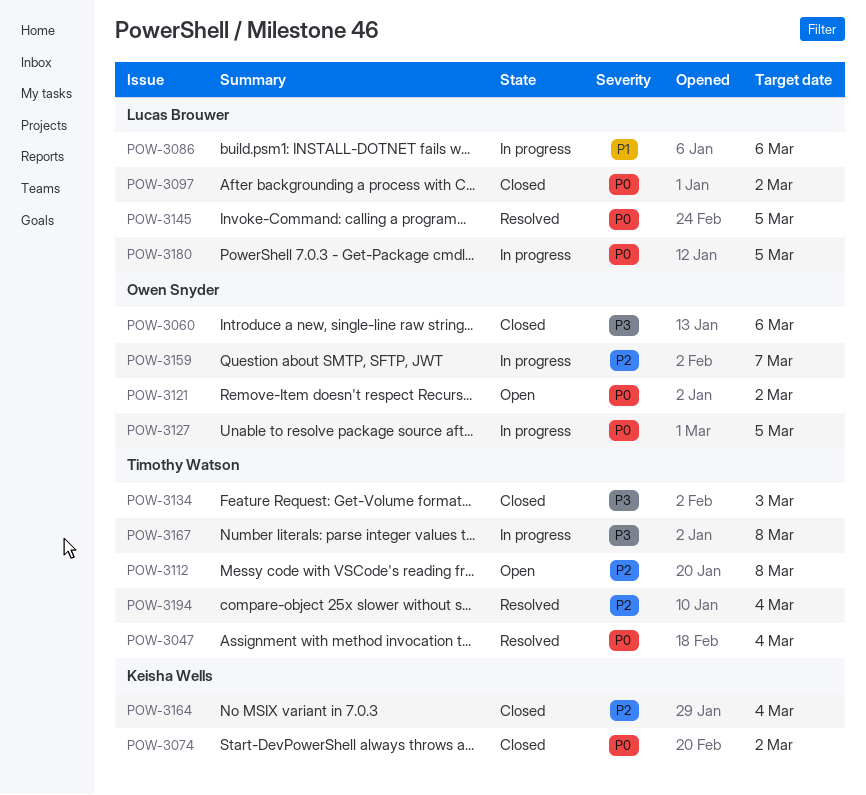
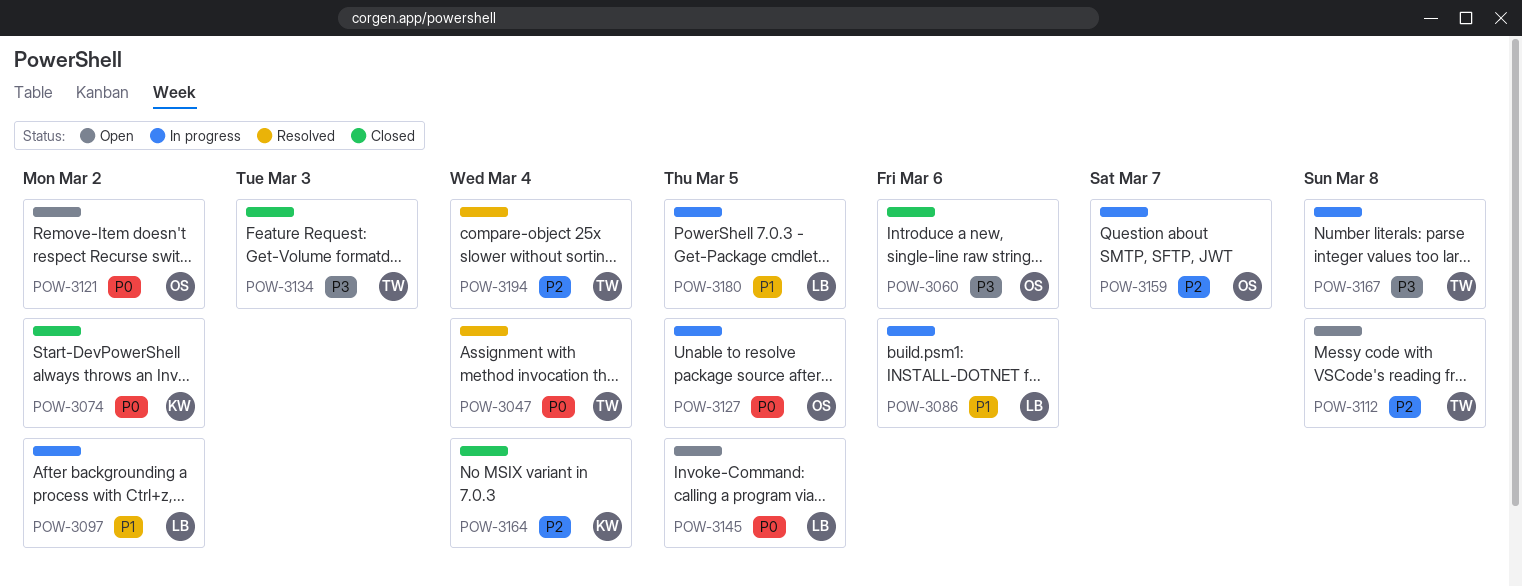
POW-3097, status: Closed -> In progress
POW-3097, priority: P0 -> P1
POW-3145, status: Resolved -> Open
POW-3180, priority: P0 -> P1

